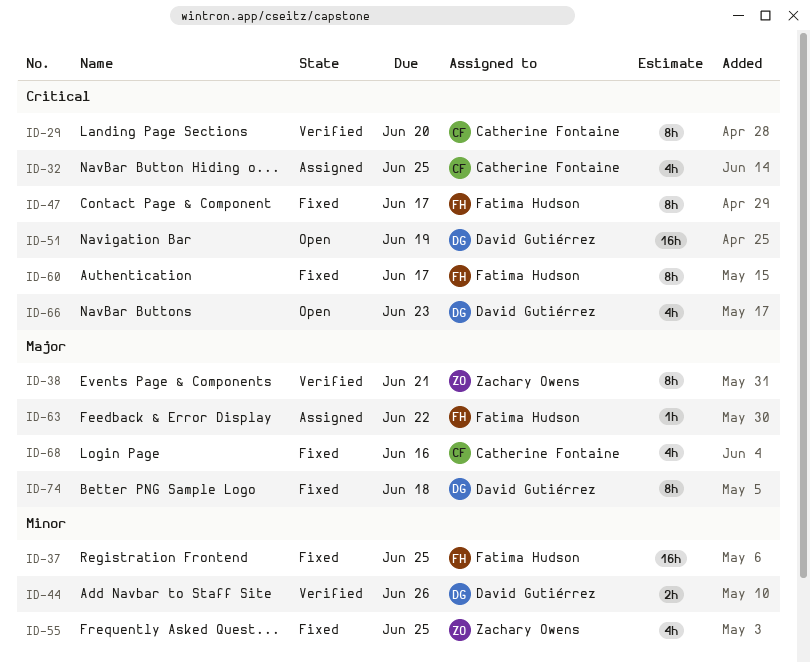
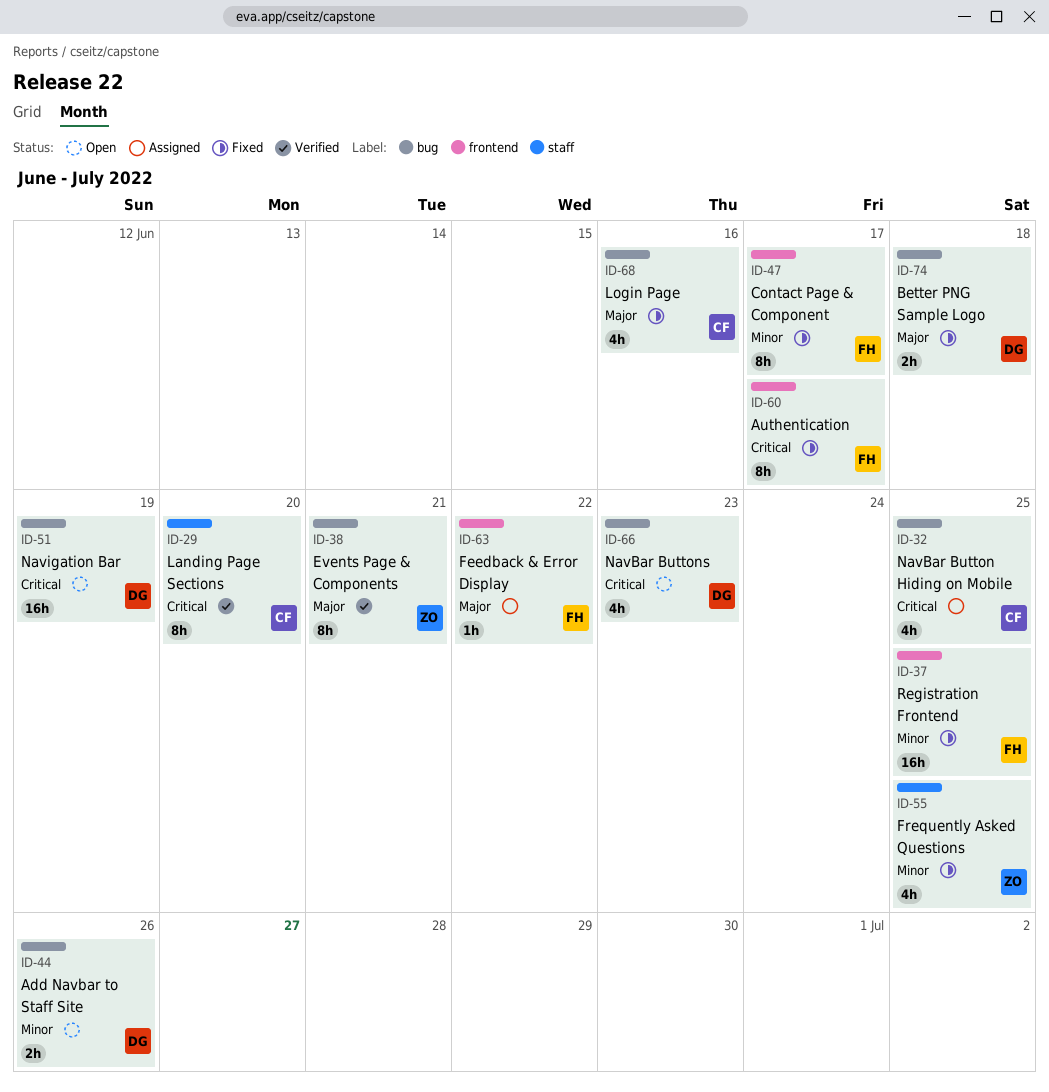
ID-44, status: Verified -> Open
ID-47, priority: Critical -> Minor
ID-74, estimate: 8h -> 2h

